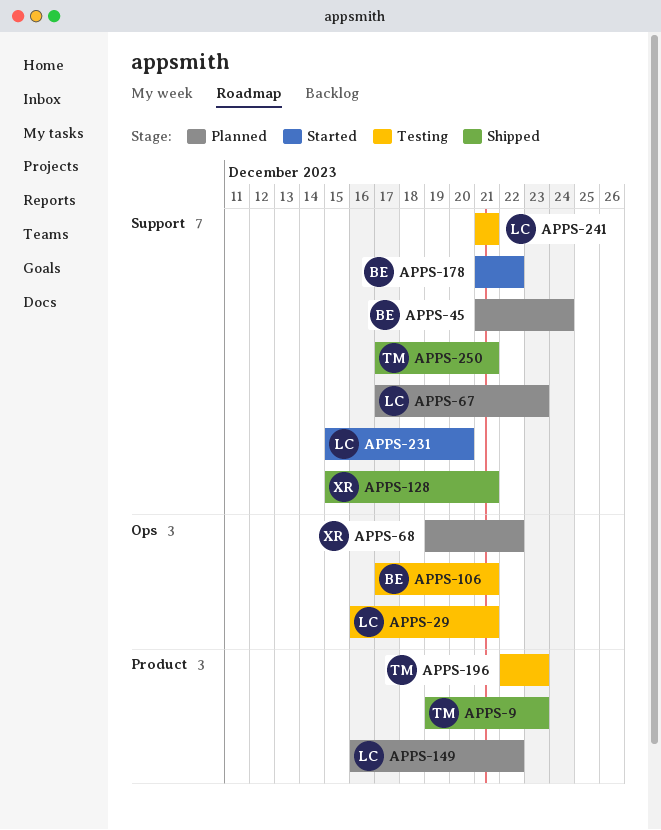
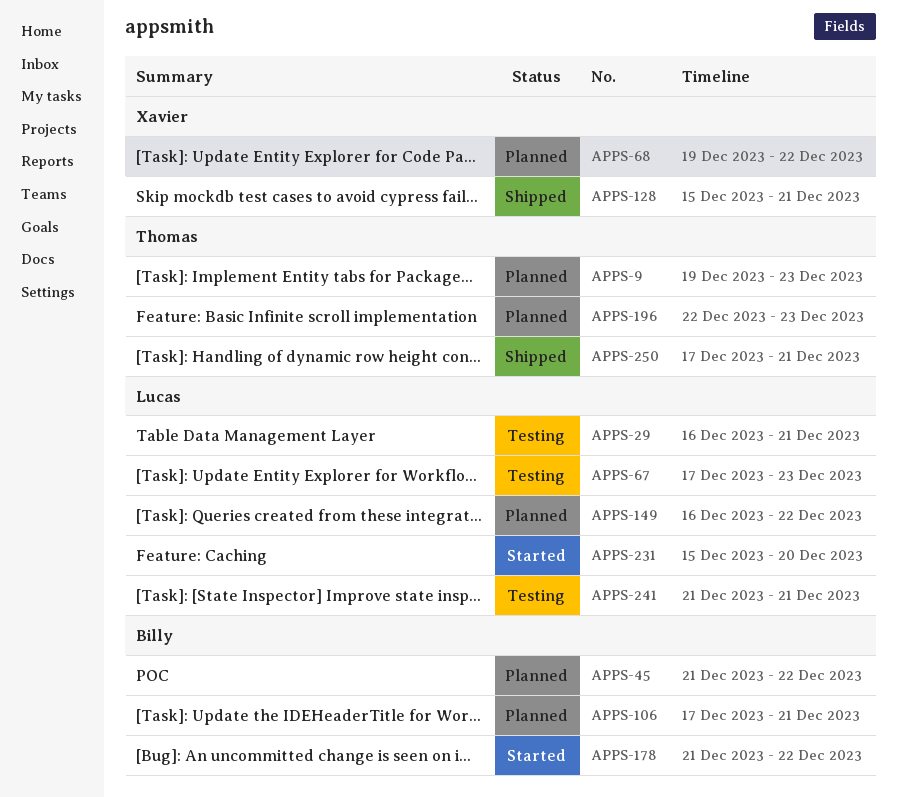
APPS-9, status: Shipped -> Planned
APPS-45, due: Dec 24 -> Dec 22
APPS-67, status: Planned -> Testing
APPS-106, status: Testing -> Planned
APPS-196, status: Testing -> Planned

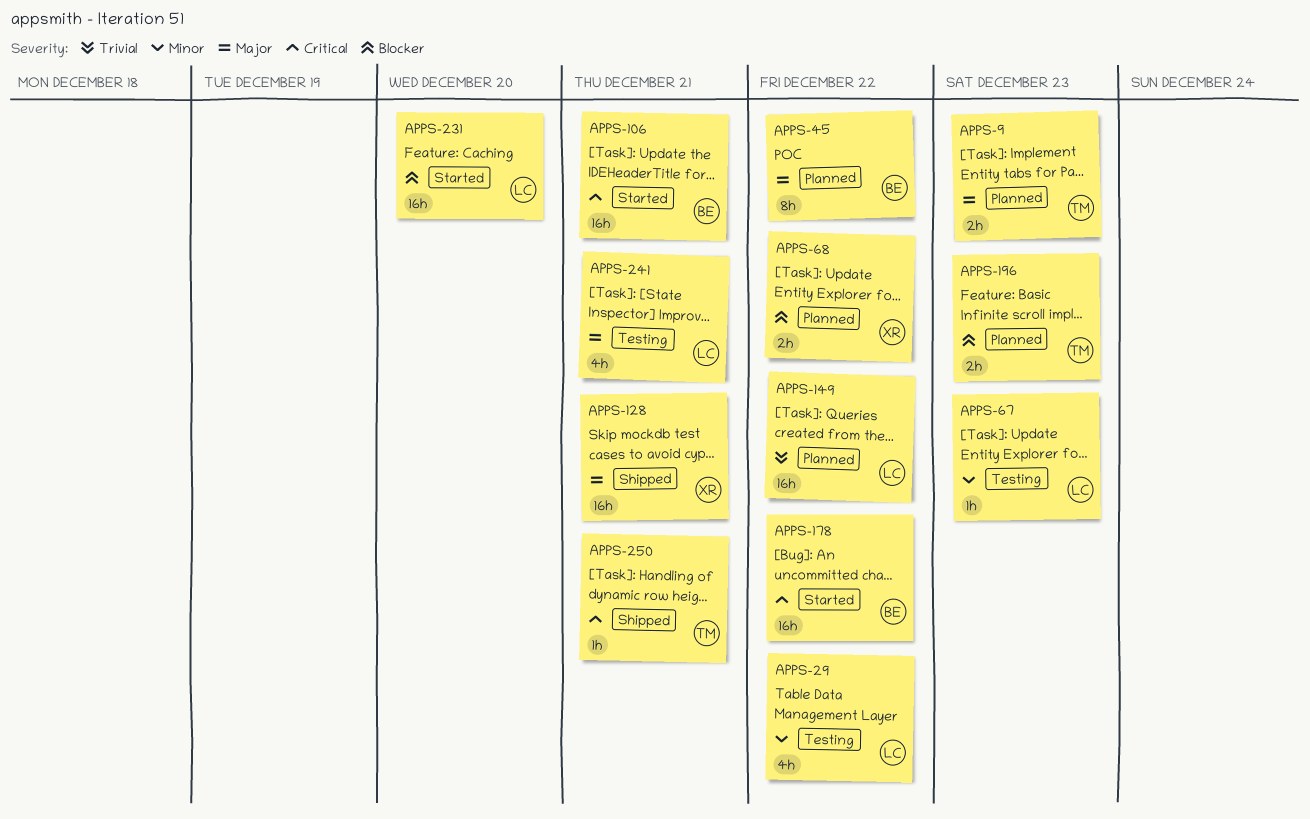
APPS-29, due: Dec 21 -> Dec 22
APPS-106, status: Planned -> Started

